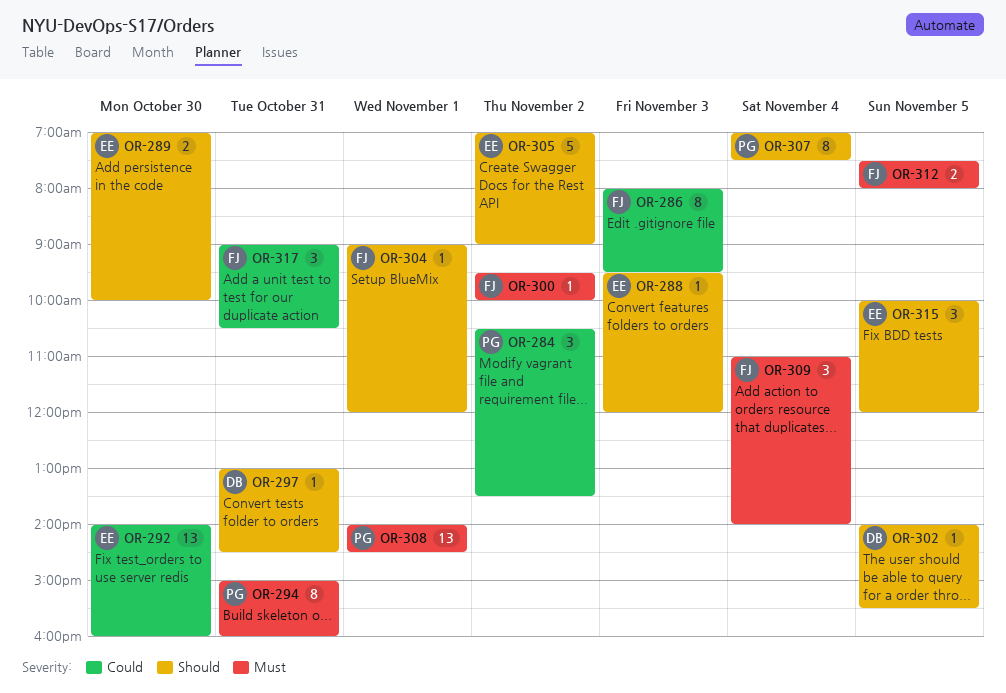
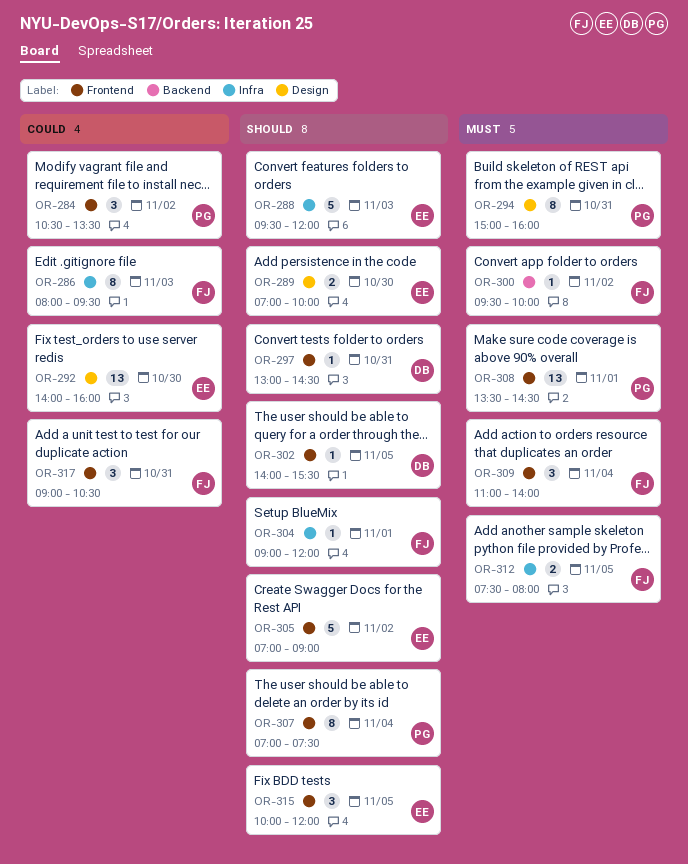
OR-288, estimate: 1 -> 5
OR-308, begins: 14:00 -> 13:30

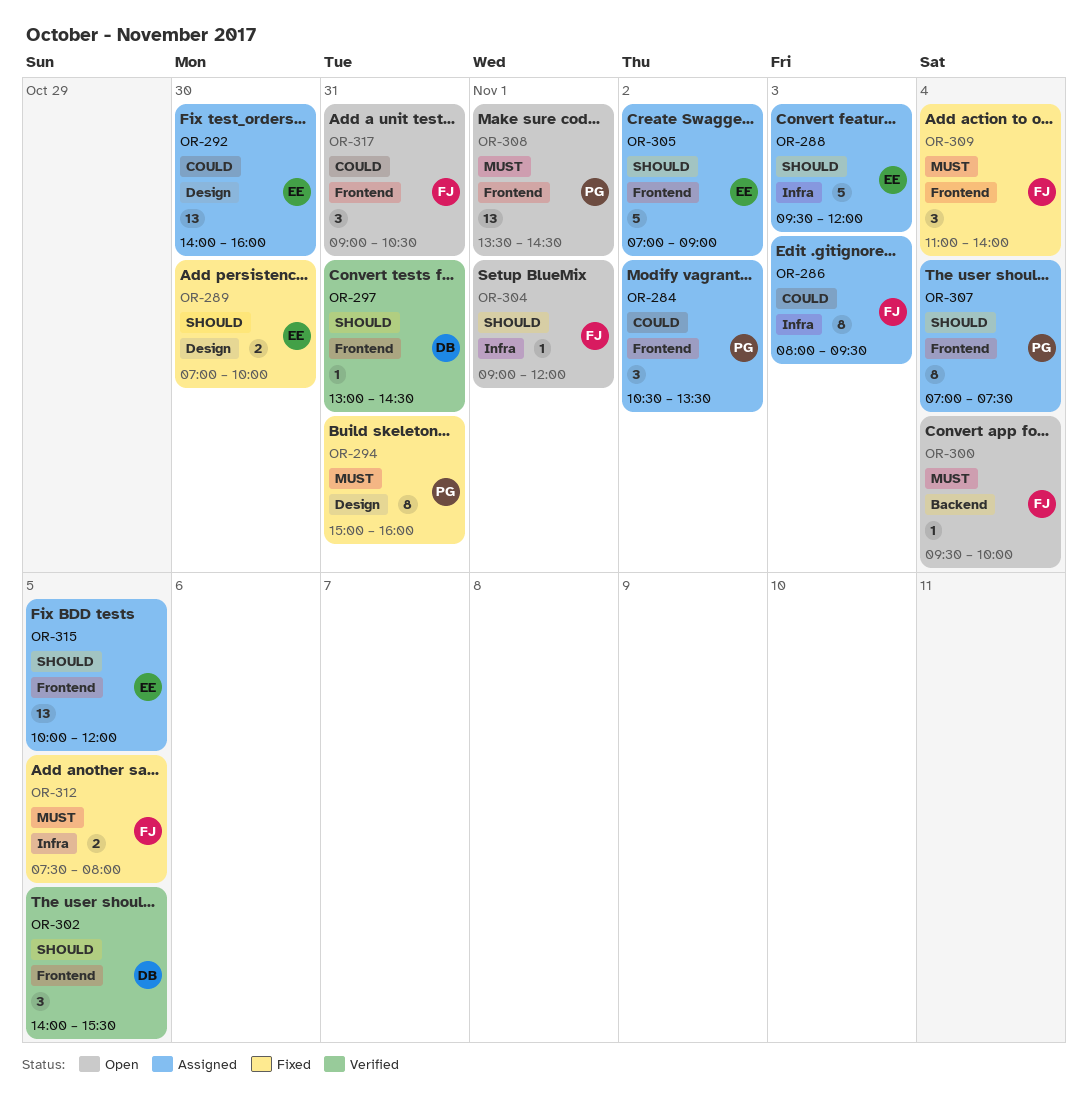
OR-300, day: Nov 2 -> Nov 4
OR-302, estimate: 1 -> 3
OR-315, estimate: 3 -> 13

